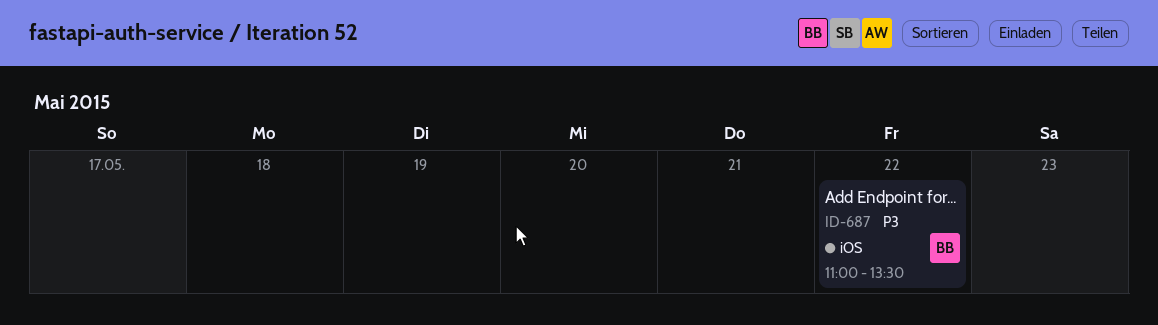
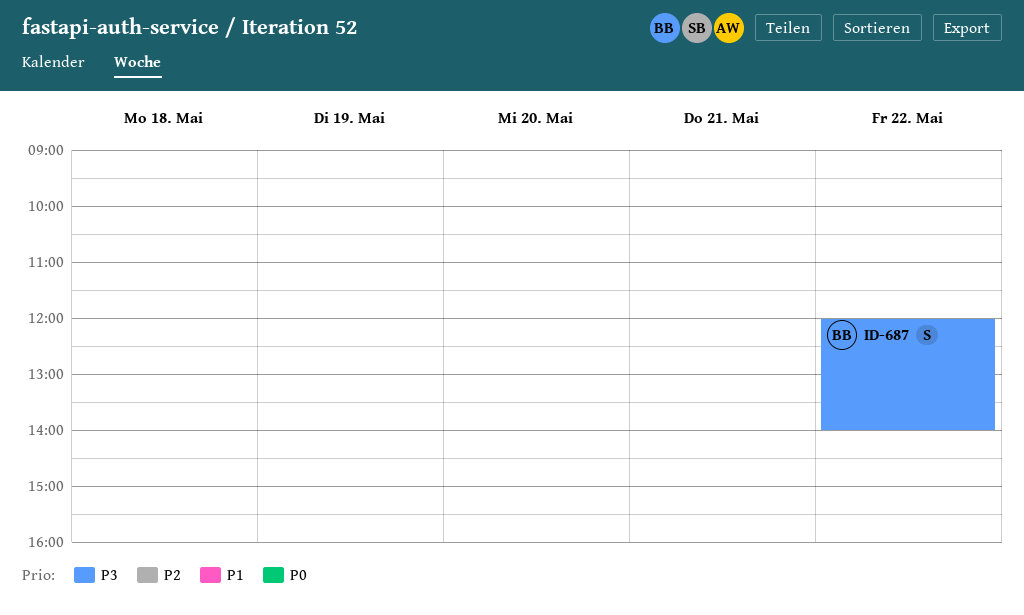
ID-687, begins: 11:00 -> 12:00
ID-687, ends: 13:30 -> 14:00

